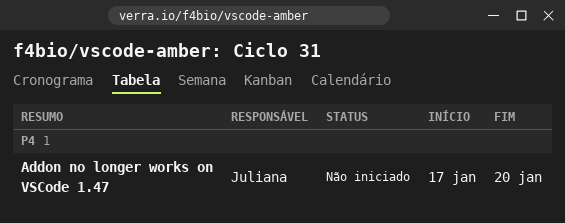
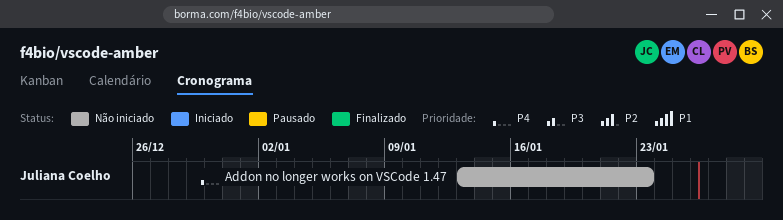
Addon no longer works on VSCode 1.47, start: Jan 17 -> Jan 13
Addon no longer works on VSCode 1.47, due: Jan 20 -> Jan 23

